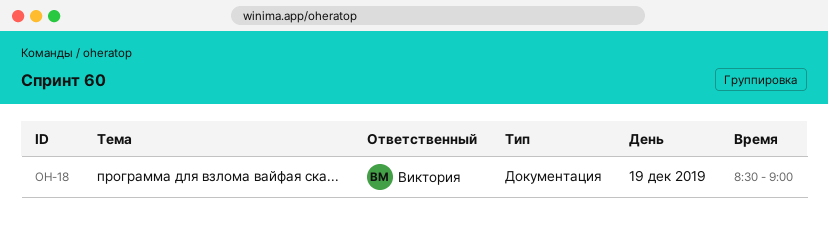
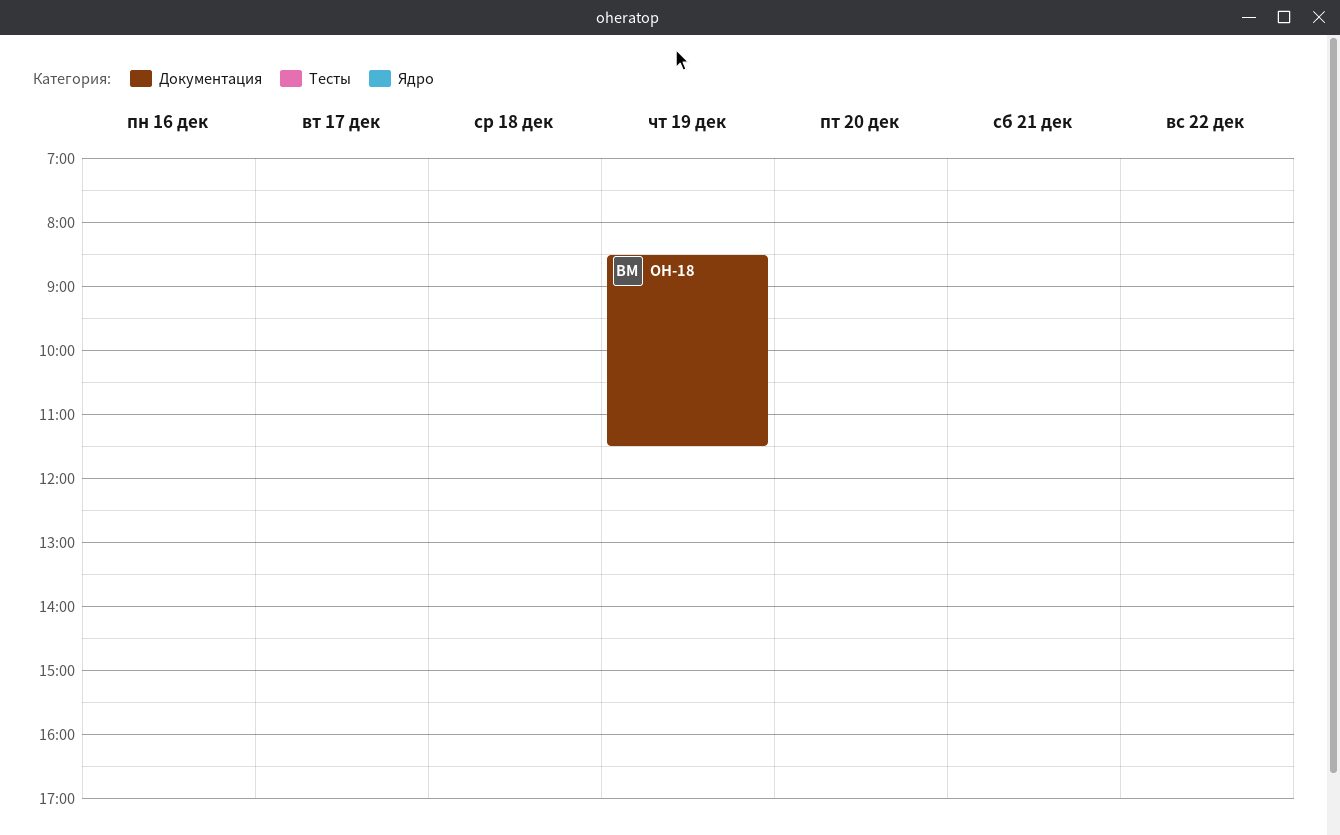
OH-18, ends: 09:00 -> 11:30

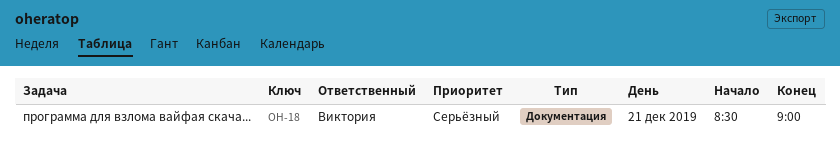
OH-18, day: Dec 19 -> Dec 21
OH-18, ends: 11:30 -> 09:00

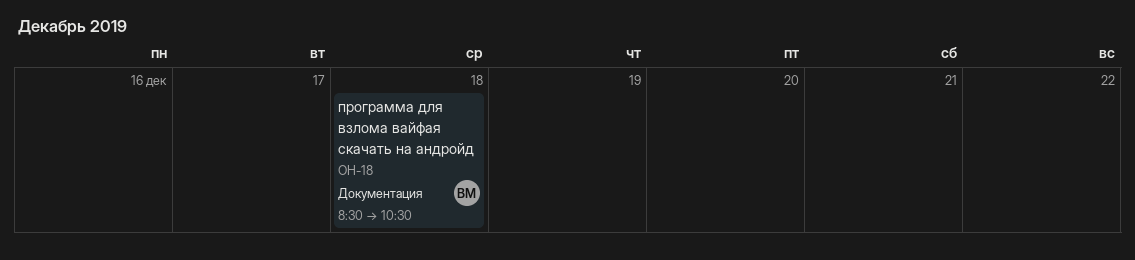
OH-18, day: Dec 21 -> Dec 18
OH-18, ends: 09:00 -> 10:30

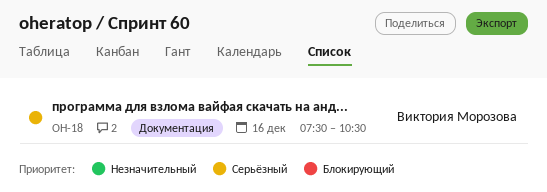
OH-18, day: Dec 18 -> Dec 16
OH-18, begins: 08:30 -> 07:30

